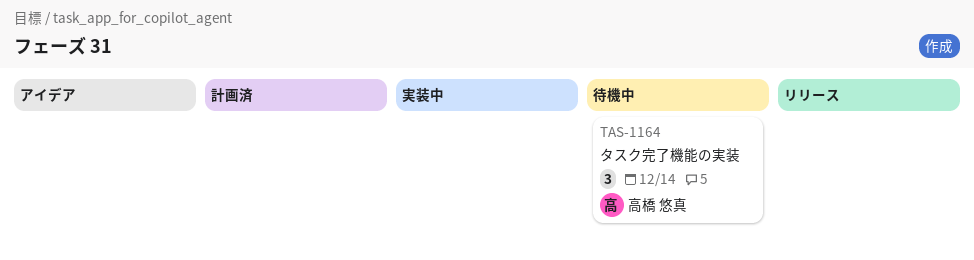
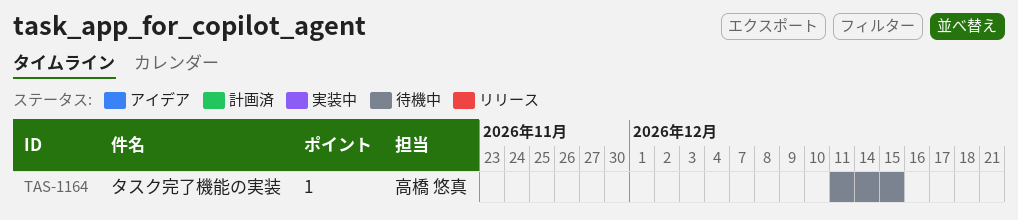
TAS-1164, estimate: 3 -> 1
TAS-1164, due: Dec 14 -> Dec 15

